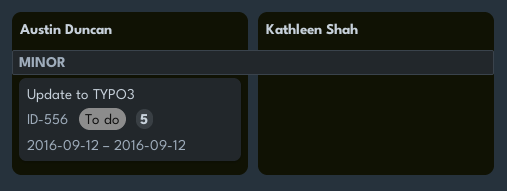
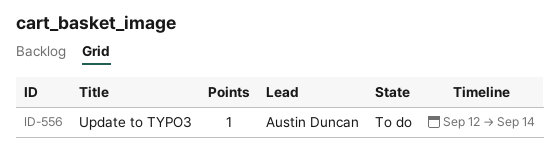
ID-556, estimate: 5 -> 1
ID-556, due: Sep 12 -> Sep 14

